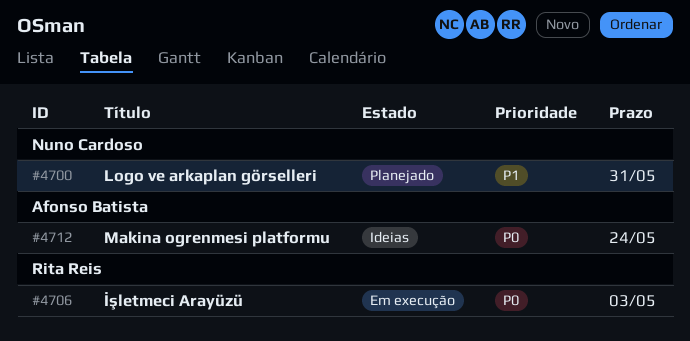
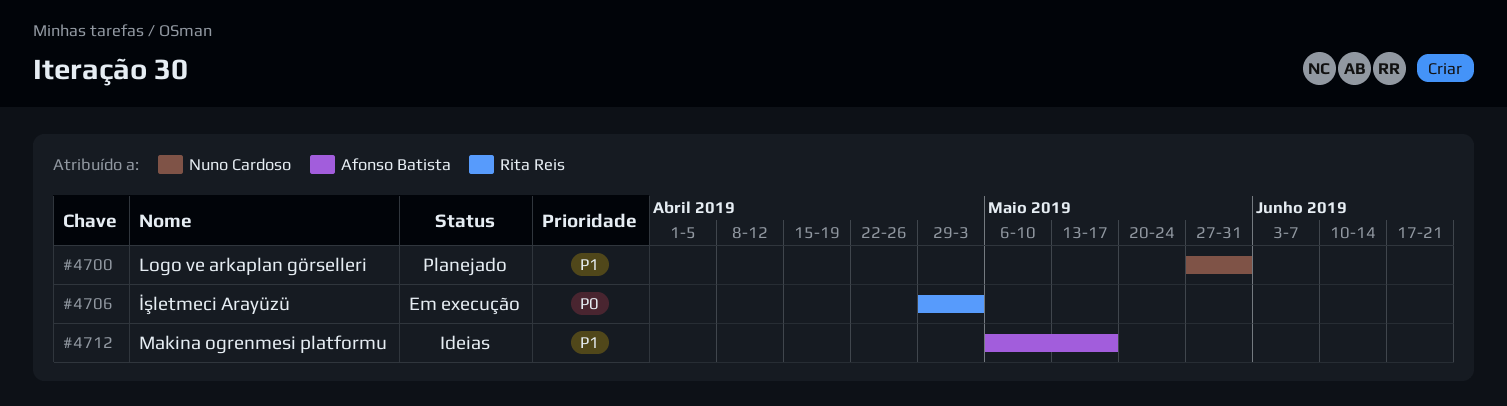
#4712, priority: P0 -> P1
#4712, due: May 24 -> May 17

